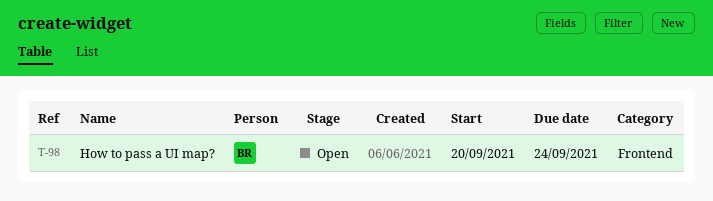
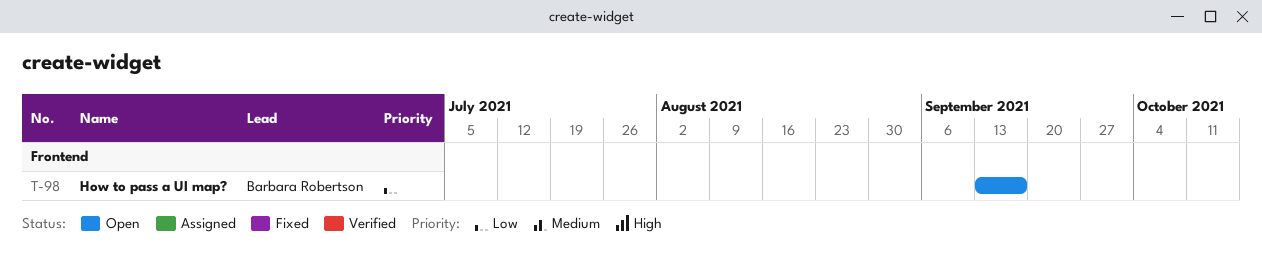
T-98, start: Sep 20 -> Sep 13
T-98, due: Sep 24 -> Sep 17

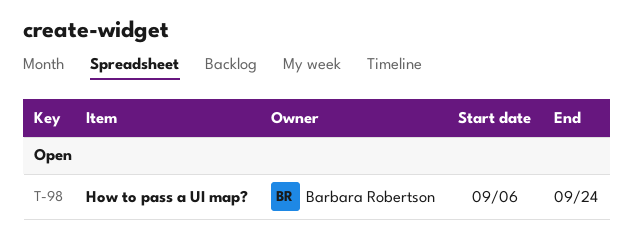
T-98, start: Sep 13 -> Sep 6
T-98, due: Sep 17 -> Sep 24

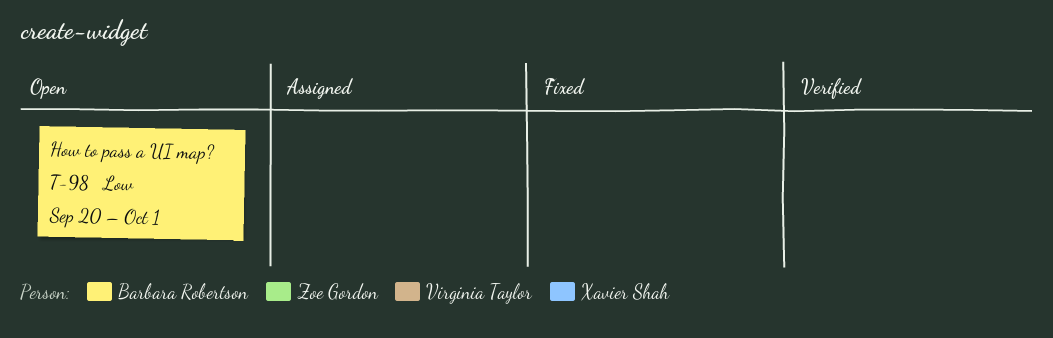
T-98, start: Sep 6 -> Sep 20
T-98, due: Sep 24 -> Oct 1

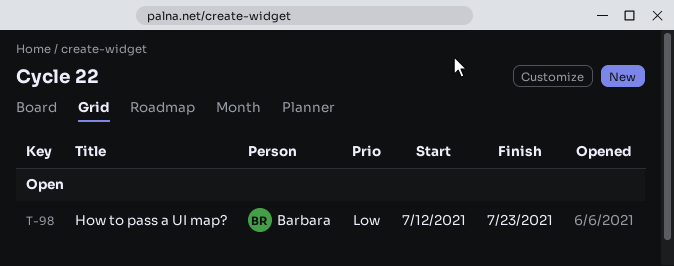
T-98, start: Sep 20 -> Jul 12
T-98, due: Oct 1 -> Jul 23

